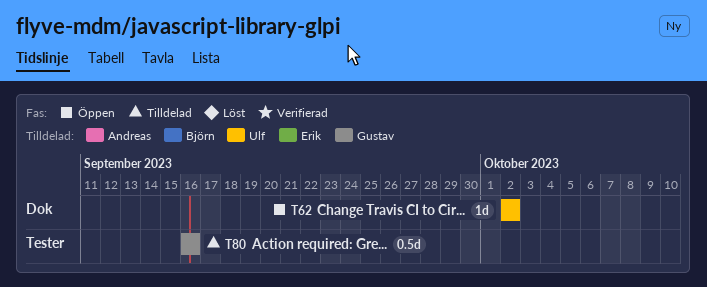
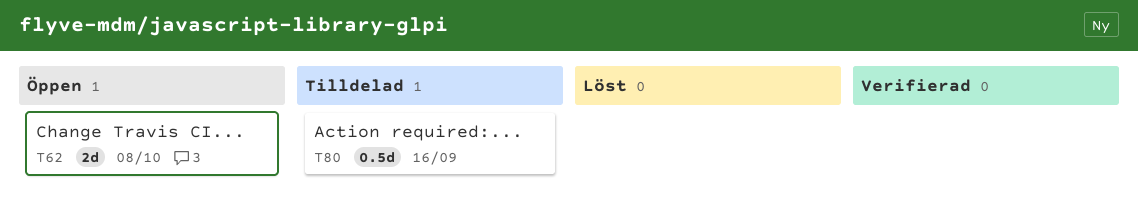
T62, estimate: 1d -> 2d
T62, due: Oct 2 -> Oct 8

